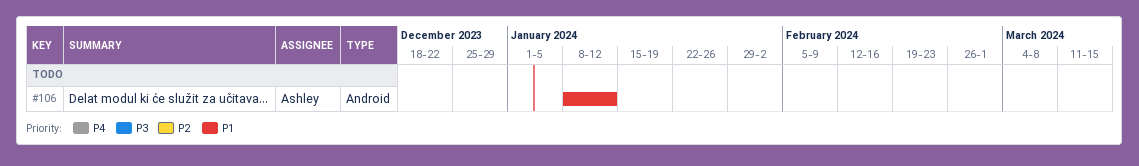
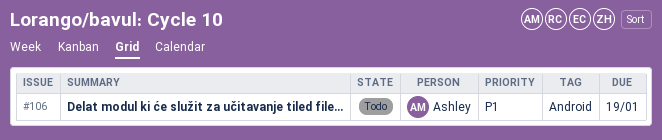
#106, due: Jan 12 -> Jan 19

